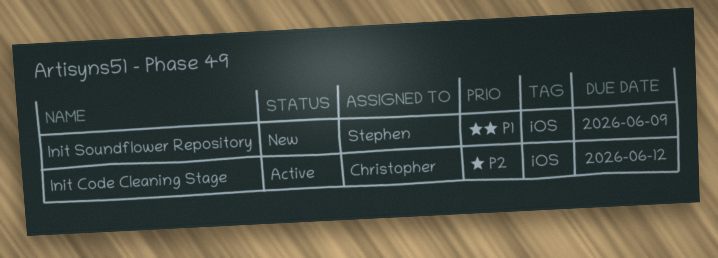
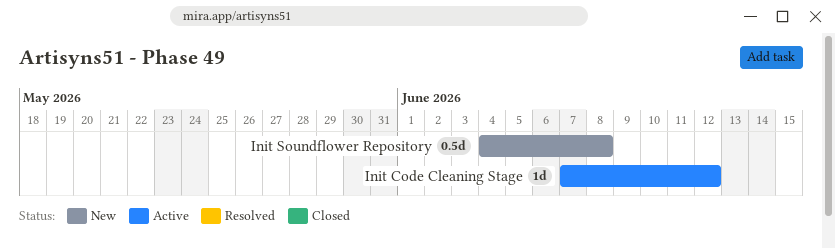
Init Soundflower Repository, due: Jun 9 -> Jun 8

